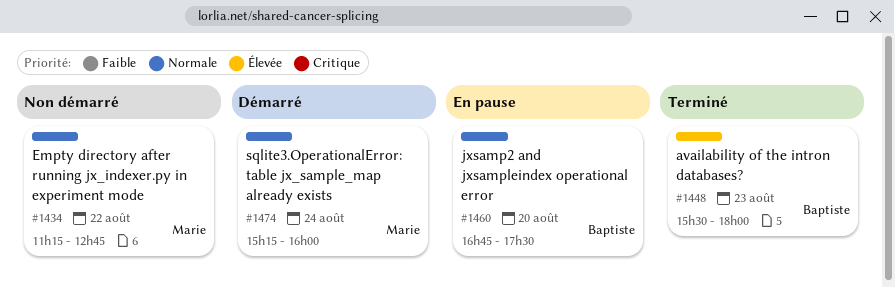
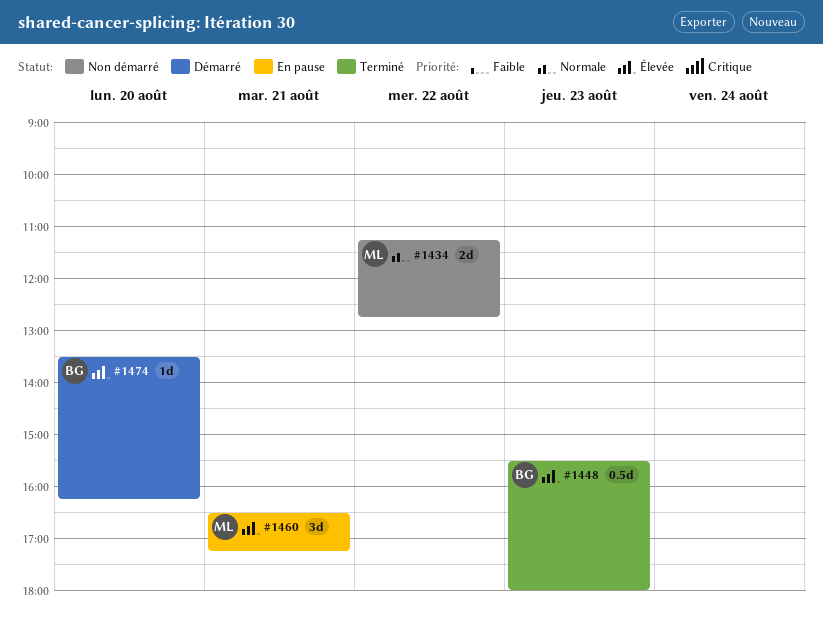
#1460, owner: Baptiste -> Marie
#1460, priority: Normale -> Élevée
#1460, day: Aug 20 -> Aug 21
#1460, begins: 16:45 -> 16:30
#1460, ends: 17:30 -> 17:15
#1474, owner: Marie -> Baptiste
#1474, priority: Normale -> Élevée
#1474, day: Aug 24 -> Aug 20
#1474, begins: 15:15 -> 13:30
#1474, ends: 16:00 -> 16:15

